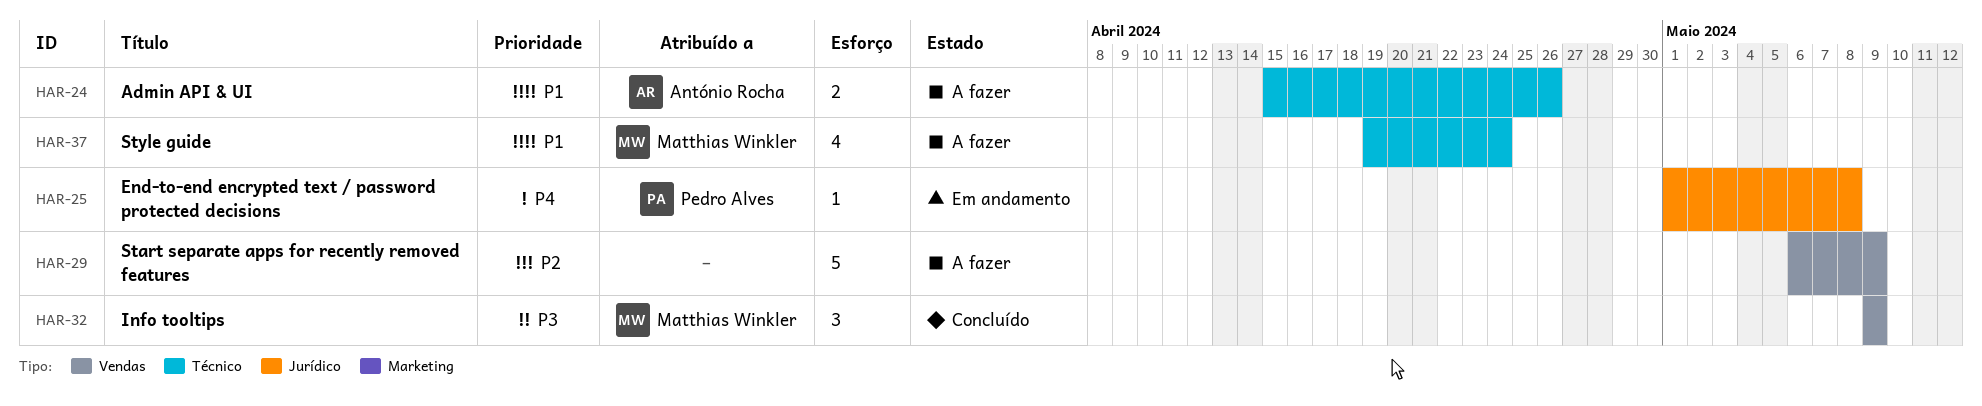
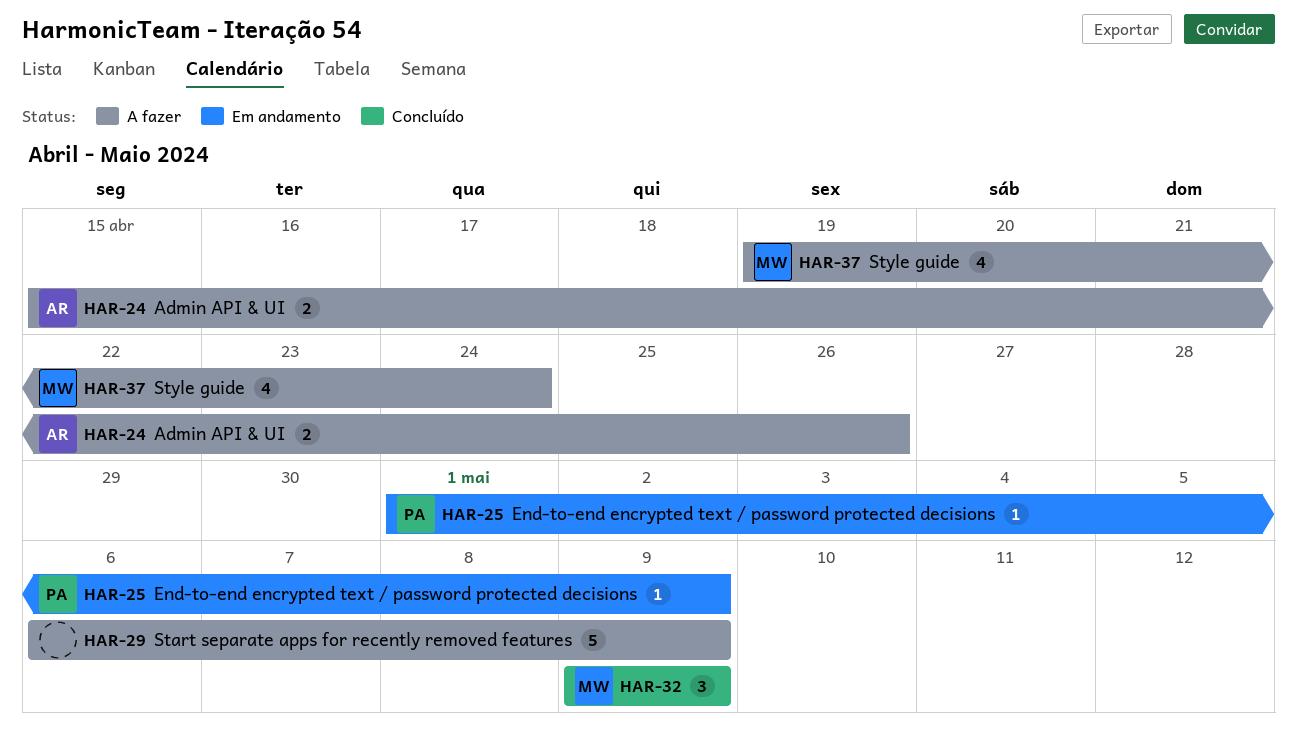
HAR-25, due: May 8 -> May 9

